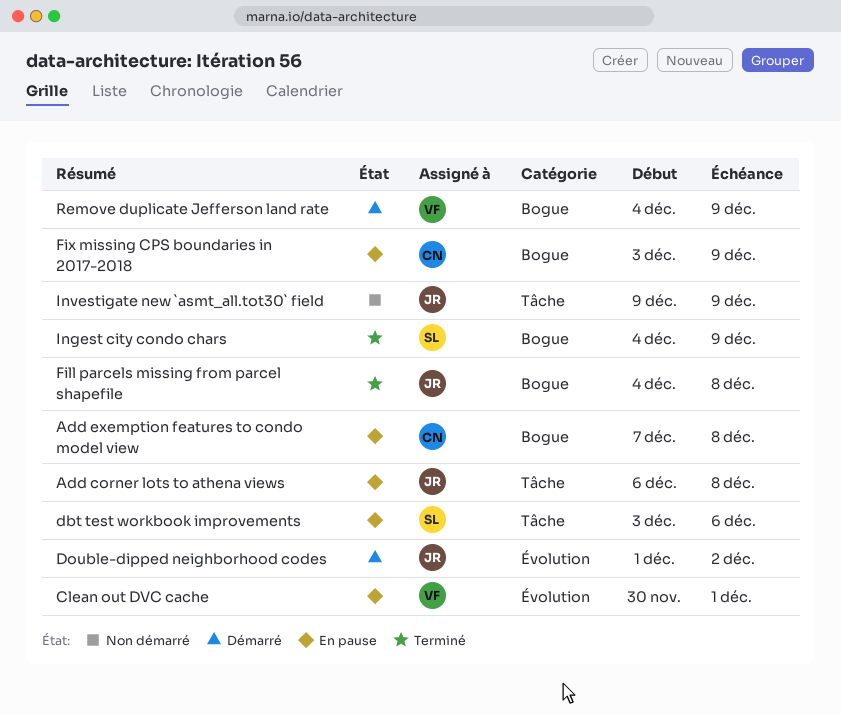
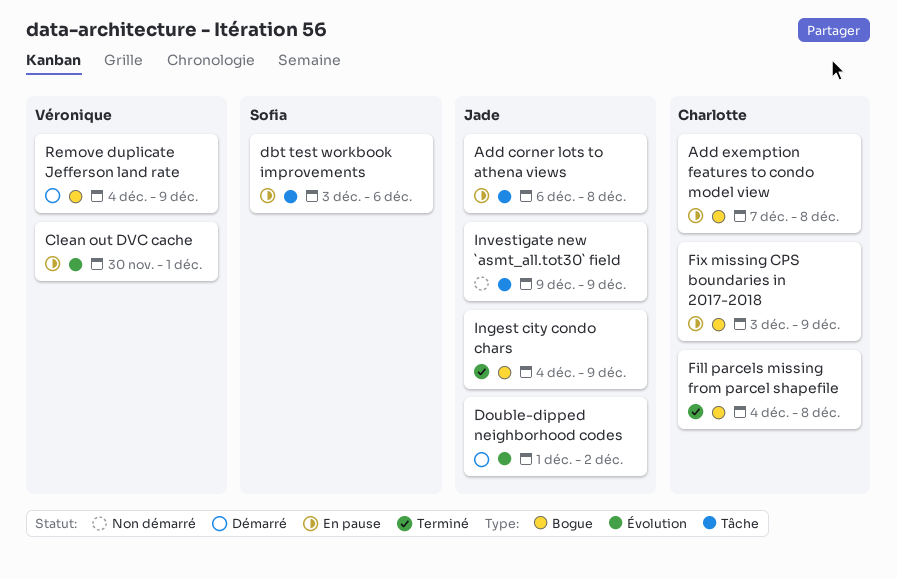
Fill parcels missing from parcel shapefile, owner: Jade -> Charlotte
Ingest city condo chars, owner: Sofia -> Jade

